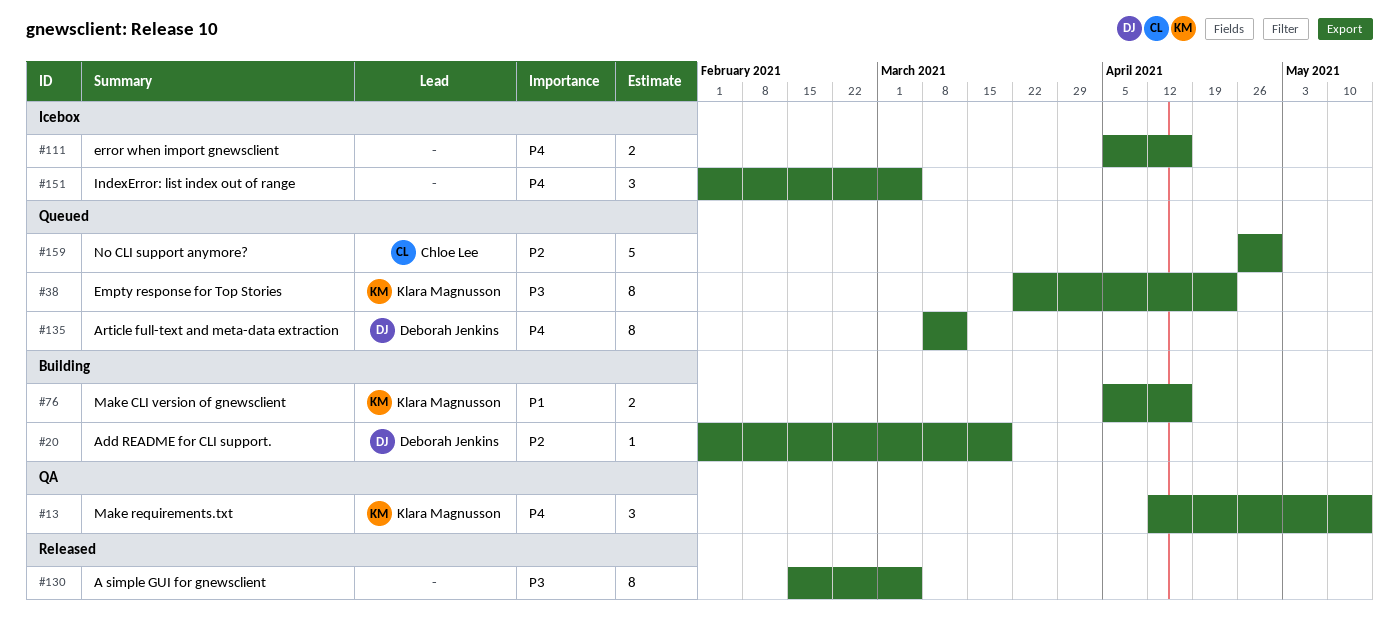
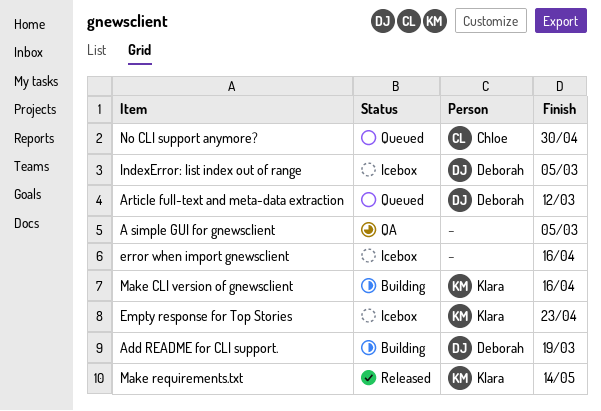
A simple GUI for gnewsclient, status: Released -> QA
Empty response for Top Stories, status: Queued -> Icebox
IndexError: list index out of range, owner: none -> Deborah Jenkins
Make requirements.txt, status: QA -> Released

